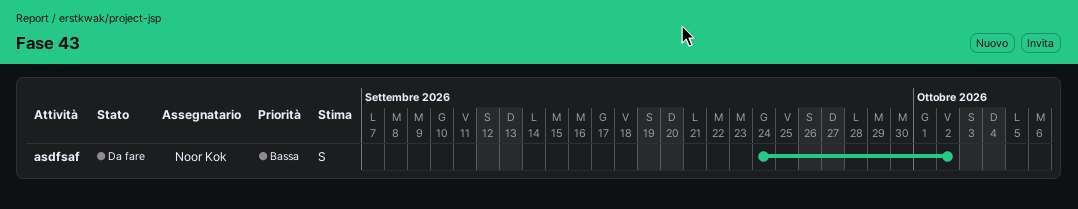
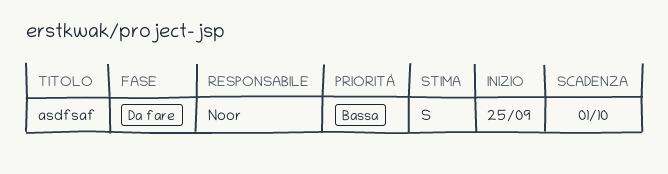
asdfsaf, start: Sep 24 -> Sep 25
asdfsaf, due: Oct 2 -> Oct 1

